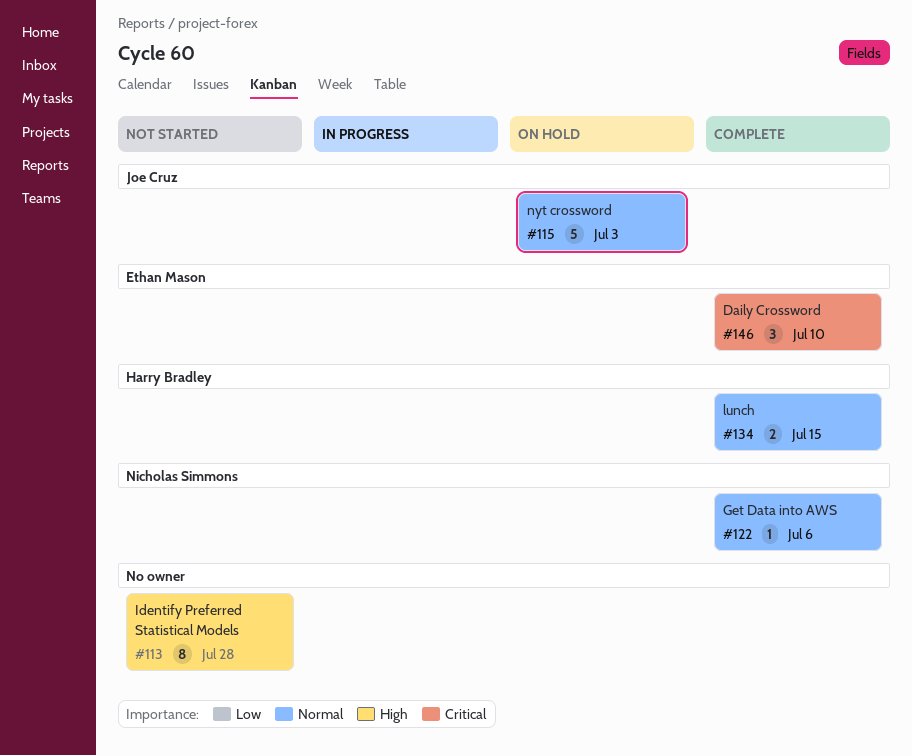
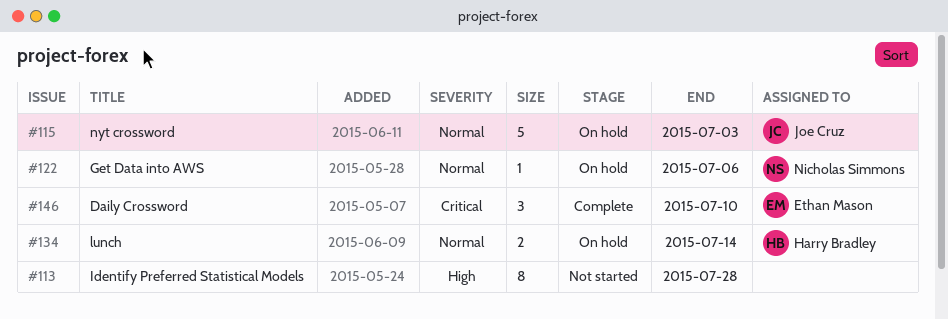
#122, status: Complete -> On hold
#134, status: Complete -> On hold
#134, due: Jul 15 -> Jul 14

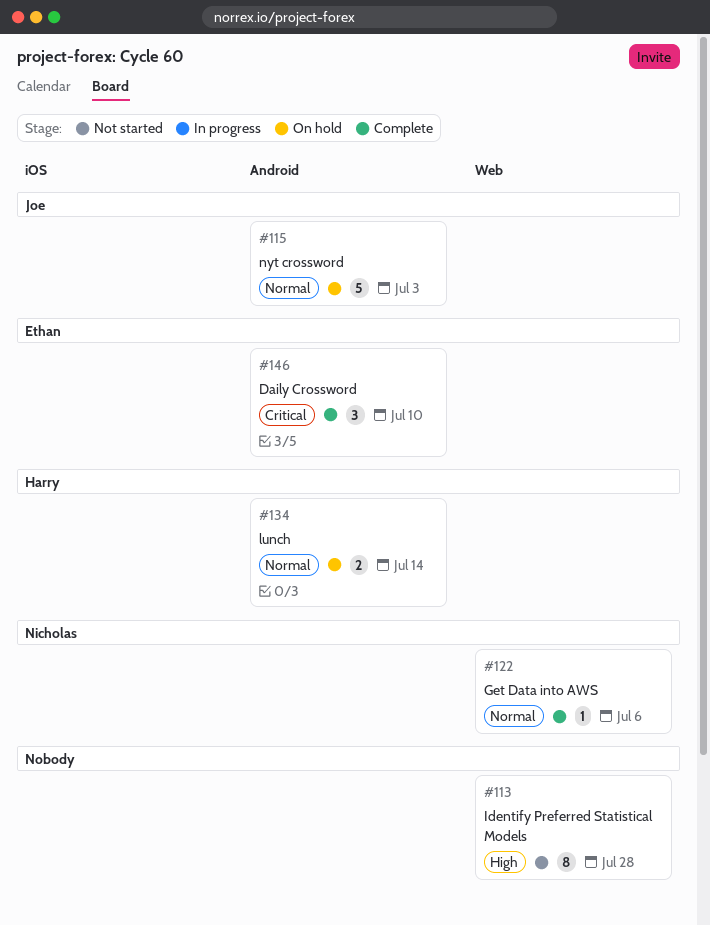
#122, status: On hold -> Complete

